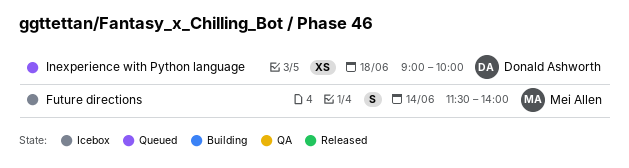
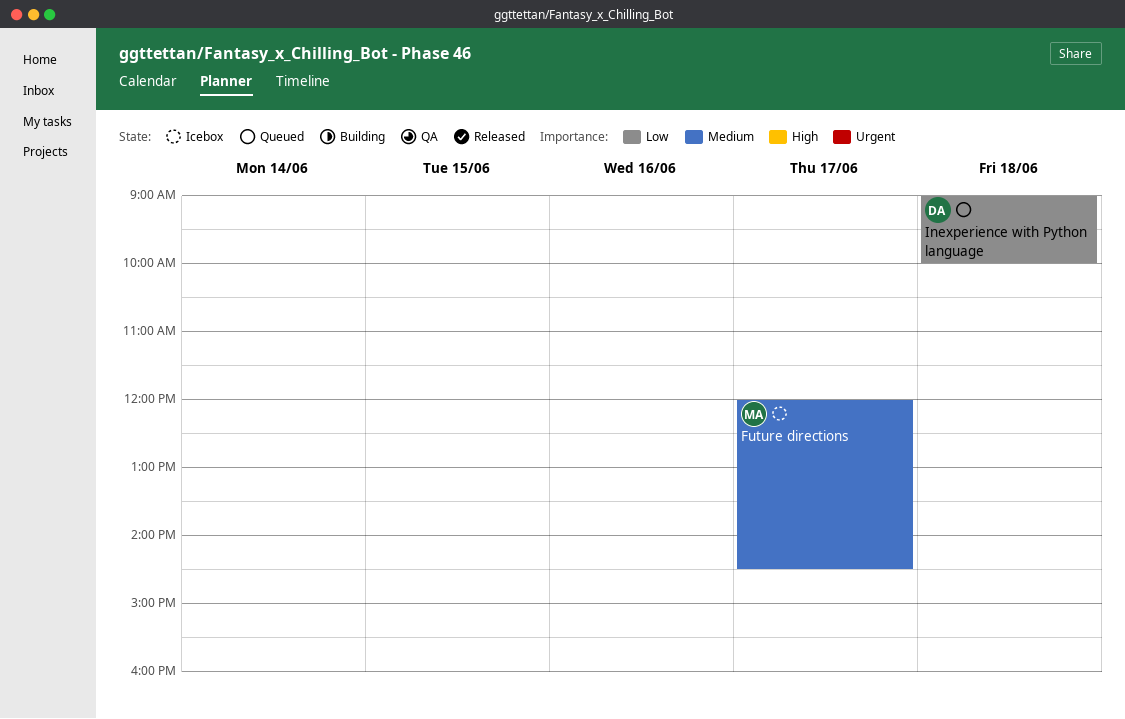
Future directions, day: Jun 14 -> Jun 17
Future directions, begins: 11:30 -> 12:00
Future directions, ends: 14:00 -> 14:30

